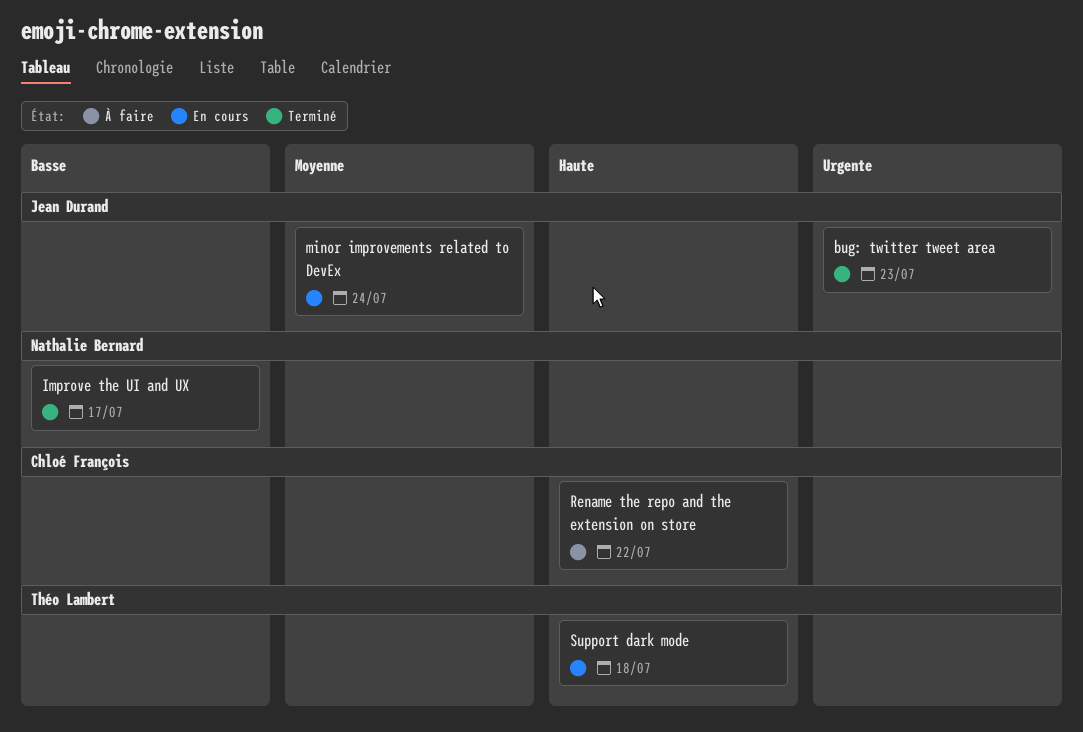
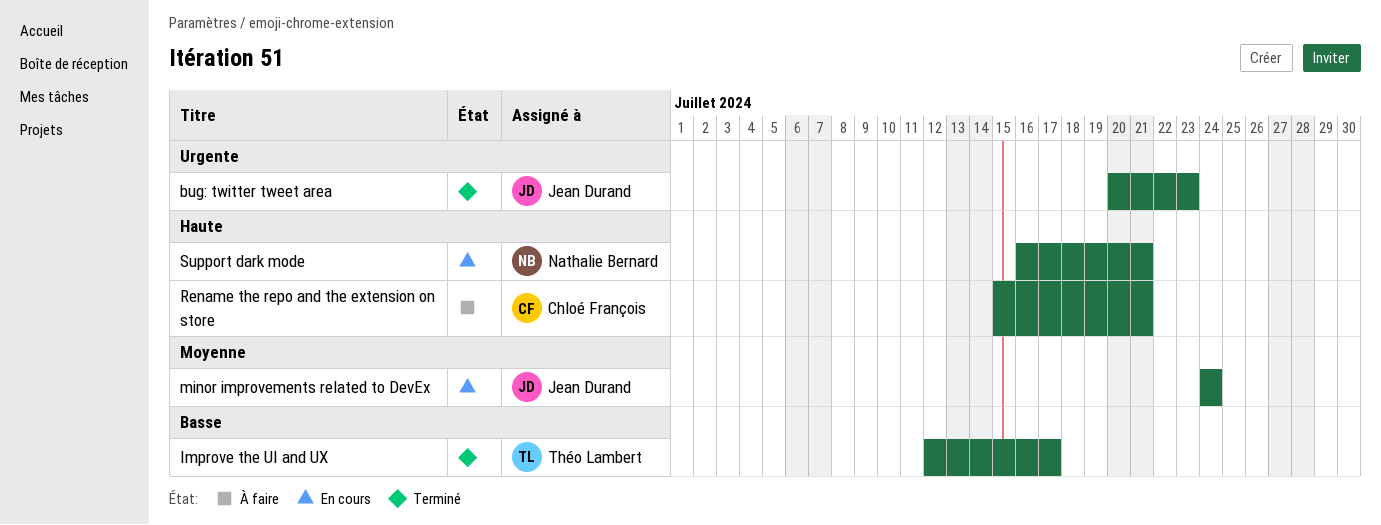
Improve the UI and UX, owner: Nathalie Bernard -> Théo Lambert
Rename the repo and the extension on store, due: Jul 22 -> Jul 21
Support dark mode, owner: Théo Lambert -> Nathalie Bernard
Support dark mode, due: Jul 18 -> Jul 21

